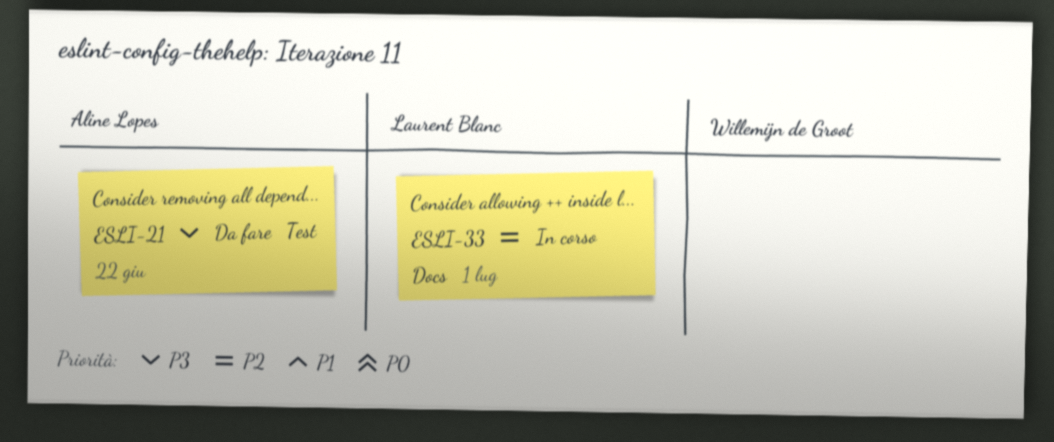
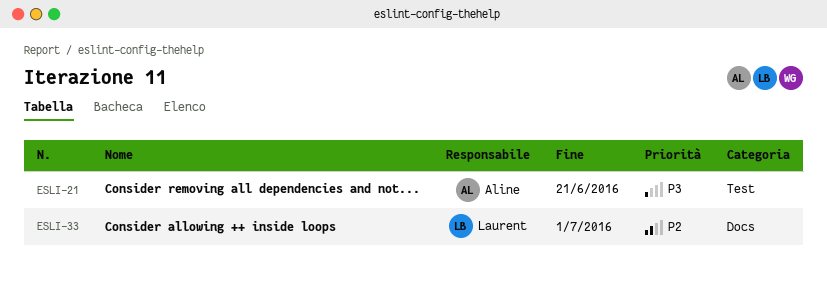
ESLI-21, due: Jun 22 -> Jun 21

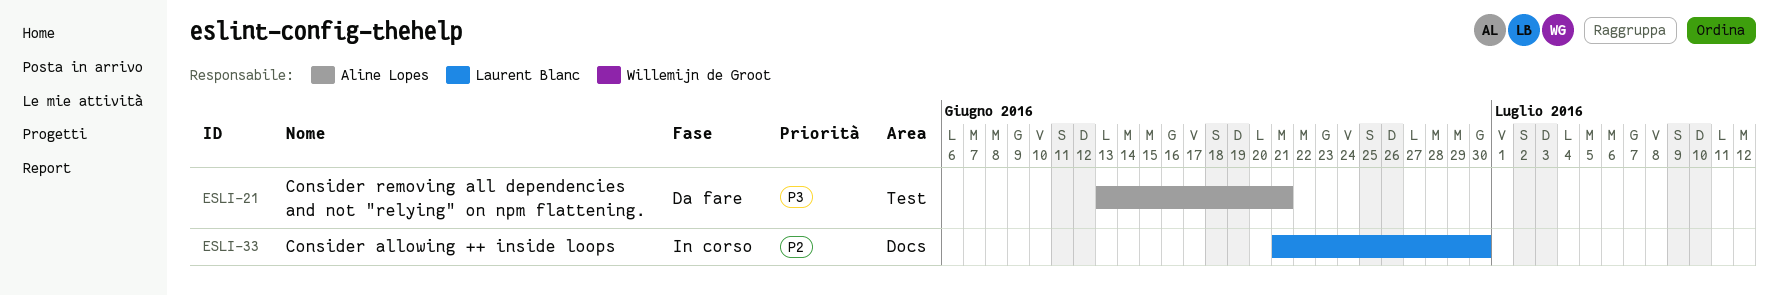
ESLI-33, due: Jul 1 -> Jun 30

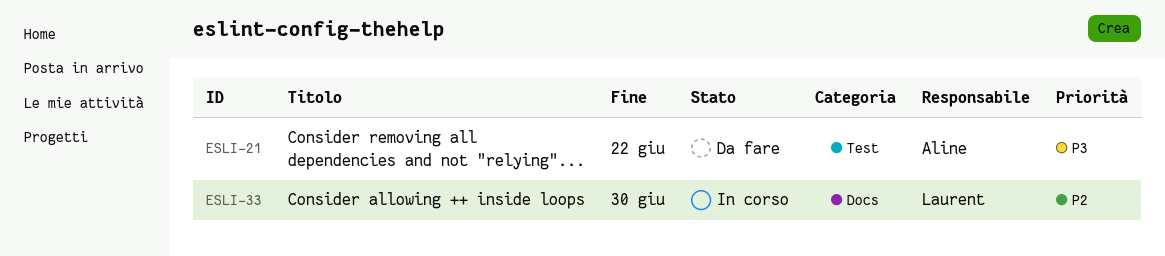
ESLI-21, due: Jun 21 -> Jun 22

